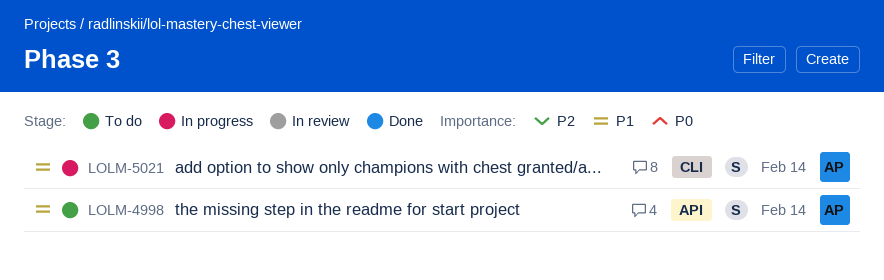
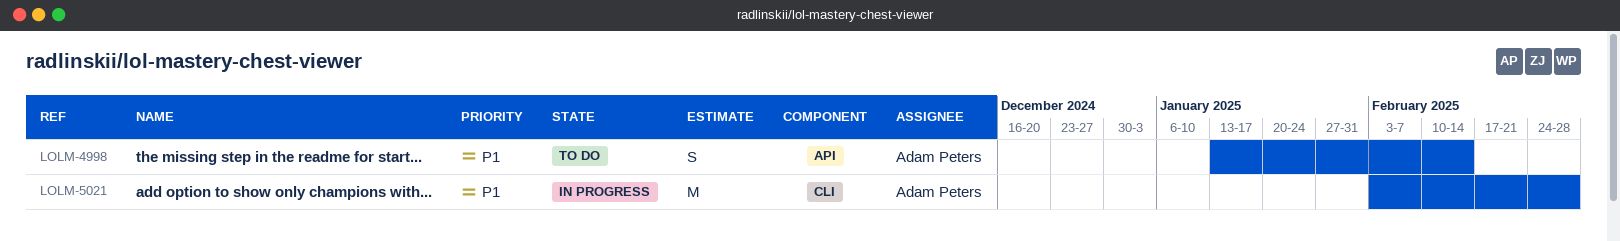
LOLM-5021, estimate: S -> M
LOLM-5021, due: Feb 14 -> Feb 28

